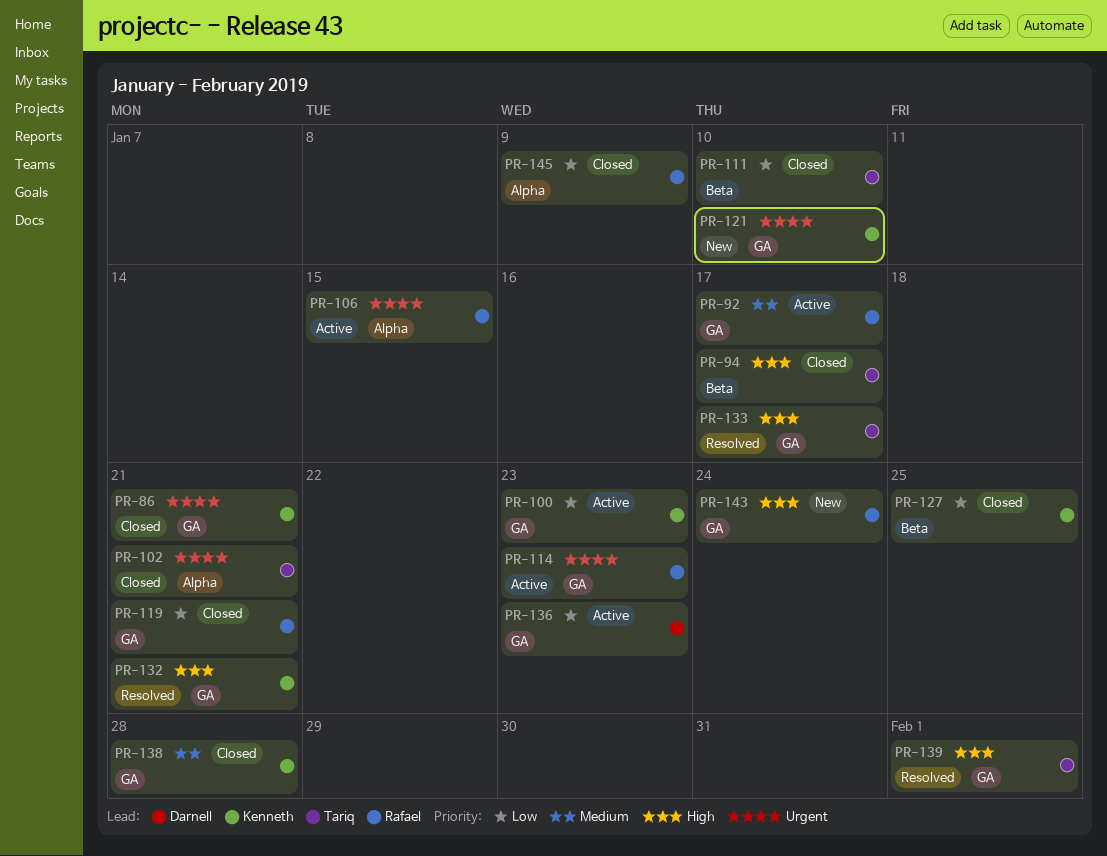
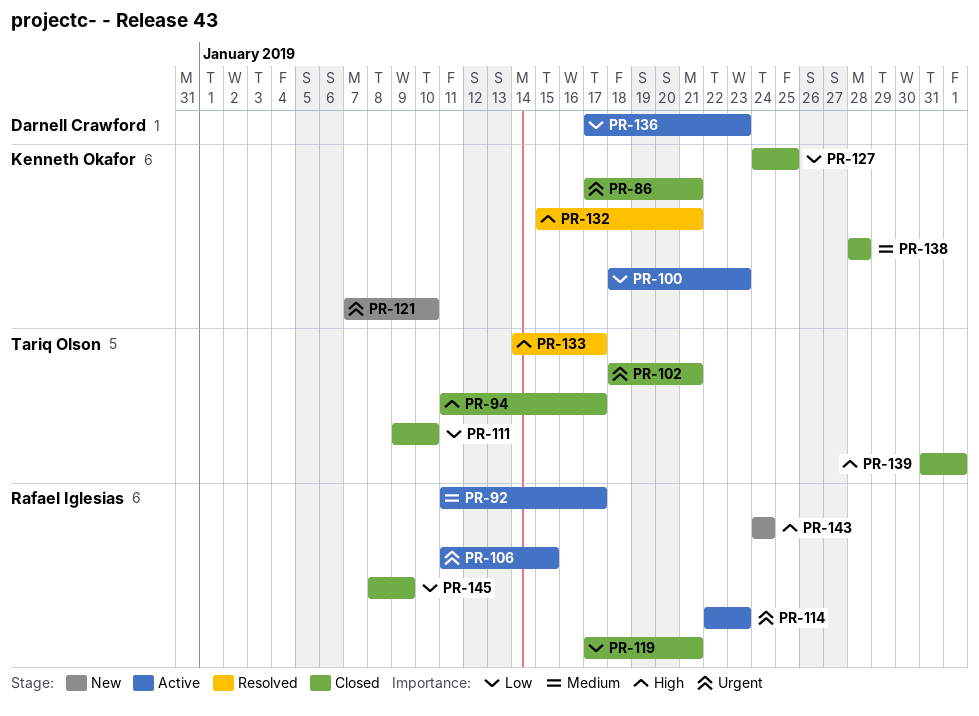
PR-139, status: Resolved -> Closed

